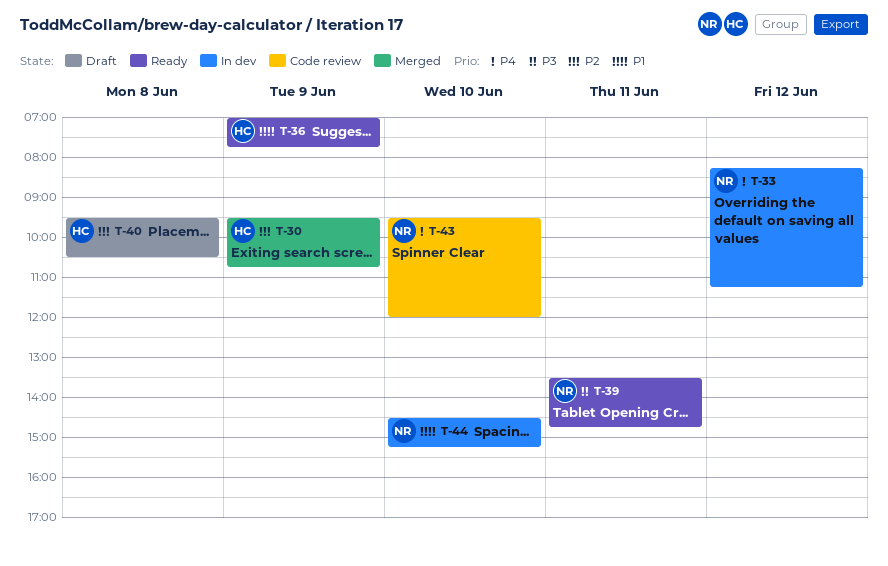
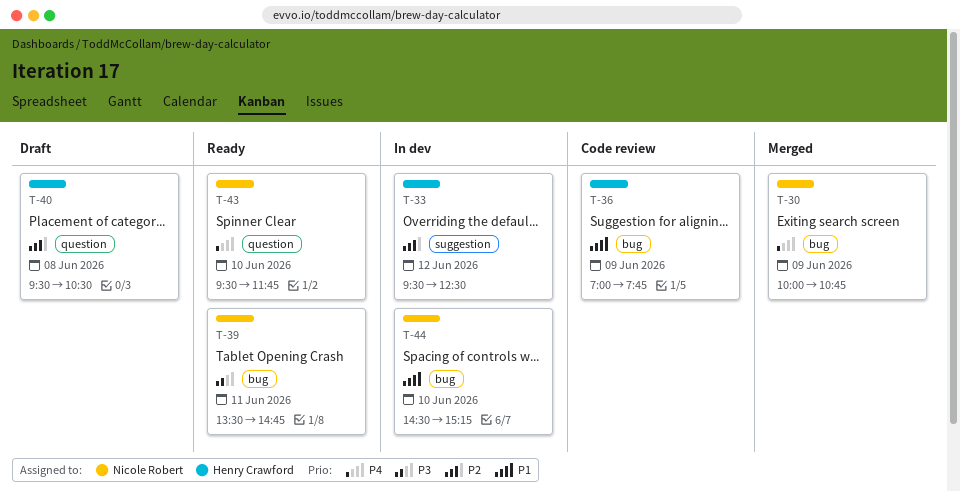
T-30, owner: Henry Crawford -> Nicole Robert
T-30, priority: P2 -> P4
T-30, begins: 09:30 -> 10:00
T-33, owner: Nicole Robert -> Henry Crawford
T-33, priority: P4 -> P2
T-33, begins: 08:15 -> 09:30
T-33, ends: 11:15 -> 12:30
T-36, status: Ready -> Code review
T-43, status: Code review -> Ready
T-43, ends: 12:00 -> 11:45

